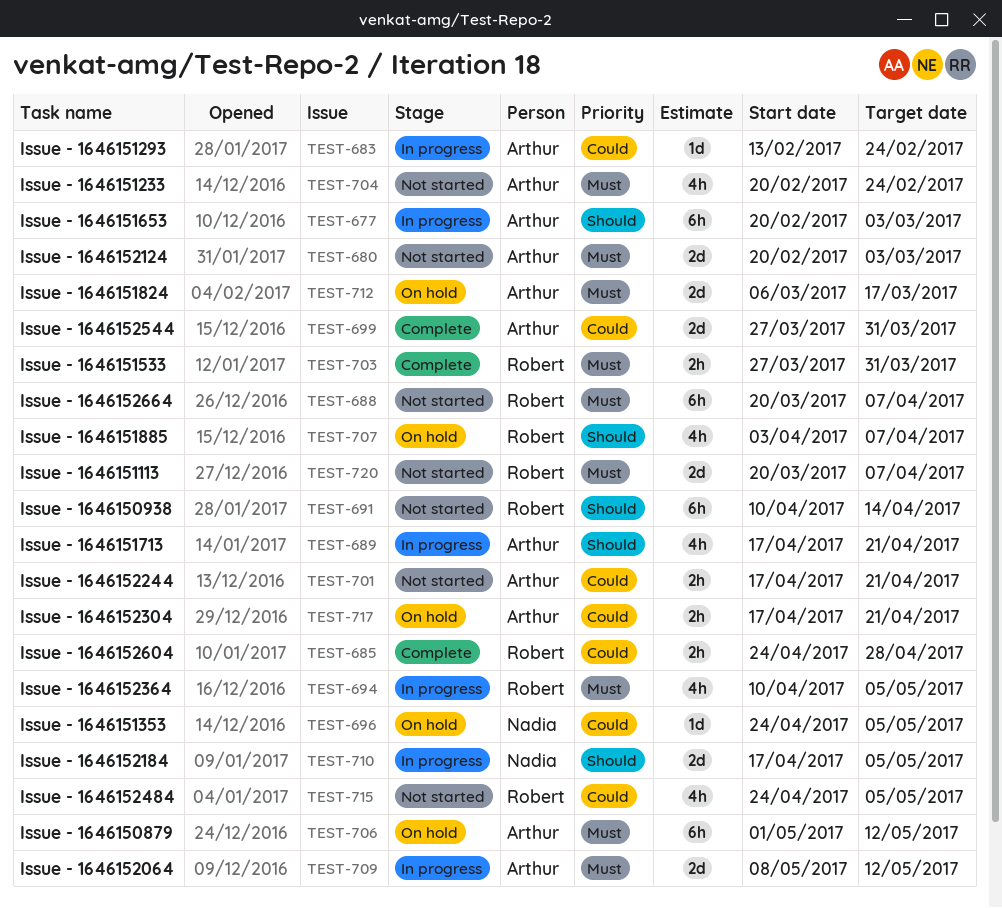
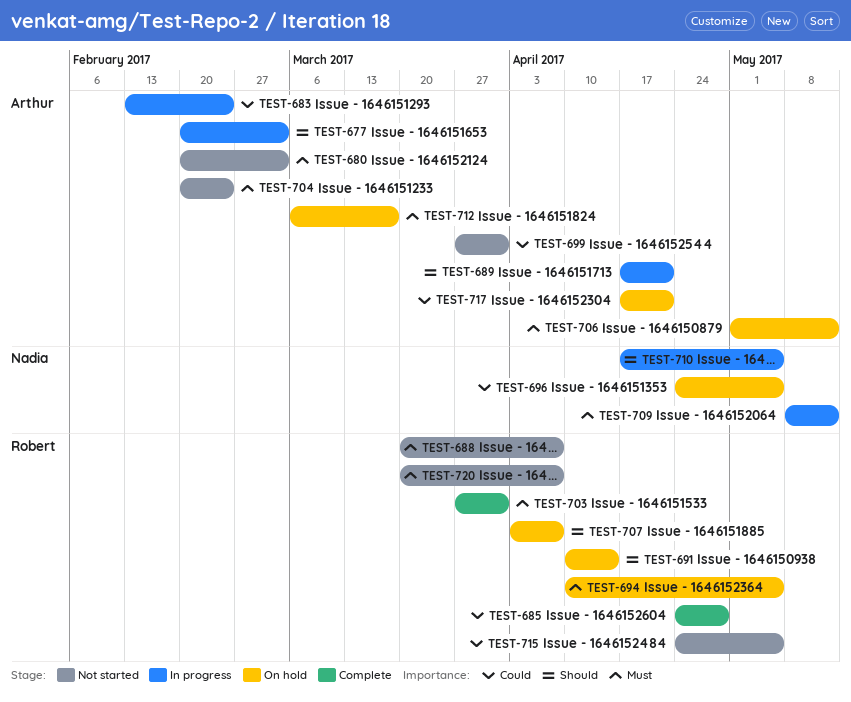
TEST-691, status: Not started -> On hold
TEST-694, status: In progress -> On hold
TEST-699, status: Complete -> Not started
TEST-701: present -> none
TEST-709, owner: Arthur -> Nadia

